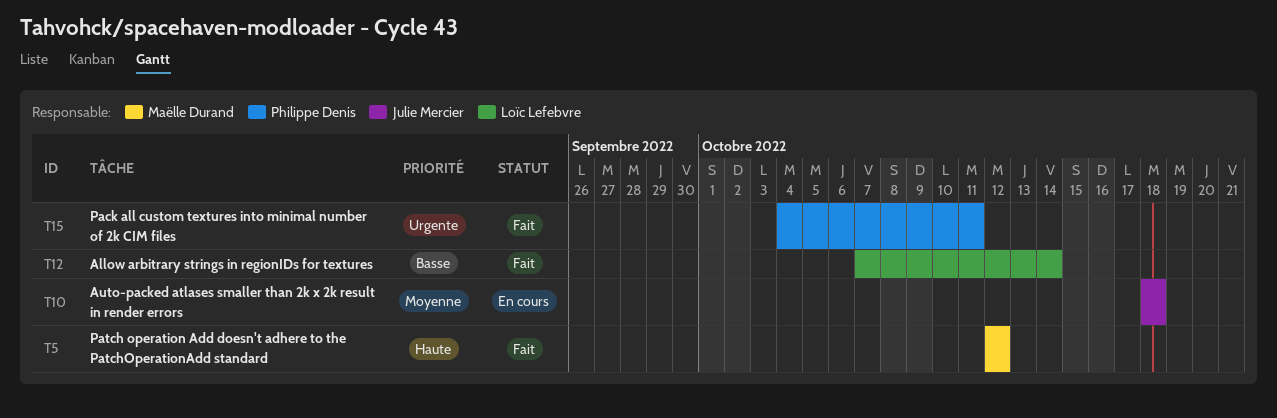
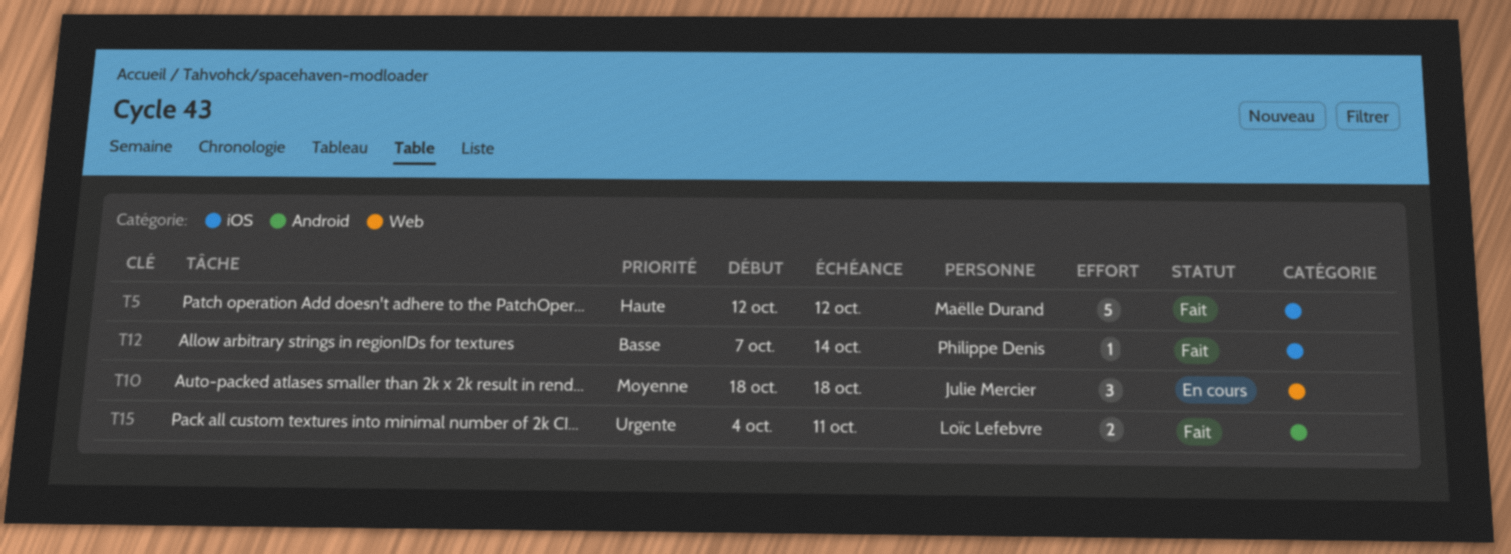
T12, owner: Loïc Lefebvre -> Philippe Denis
T15, owner: Philippe Denis -> Loïc Lefebvre

